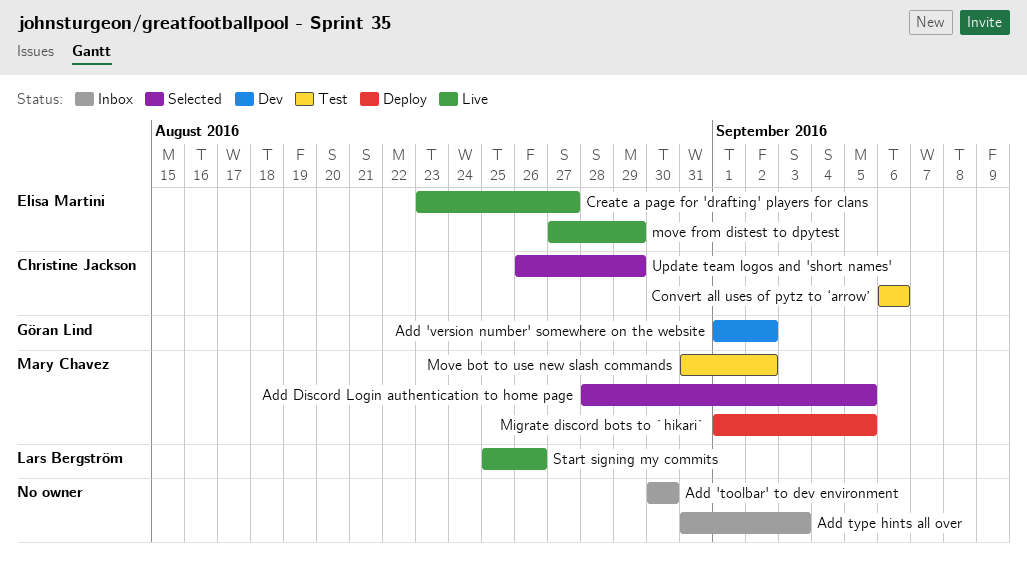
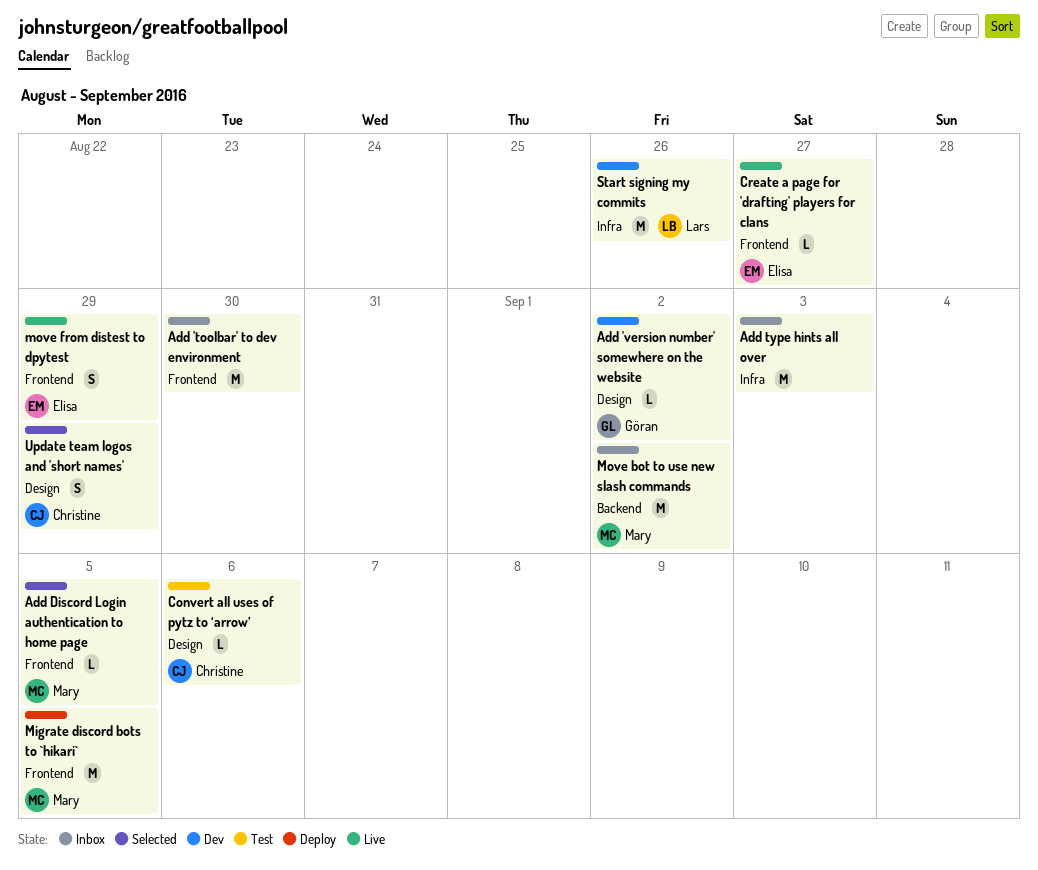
Move bot to use new slash commands, status: Test -> Inbox
Start signing my commits, status: Live -> Dev

